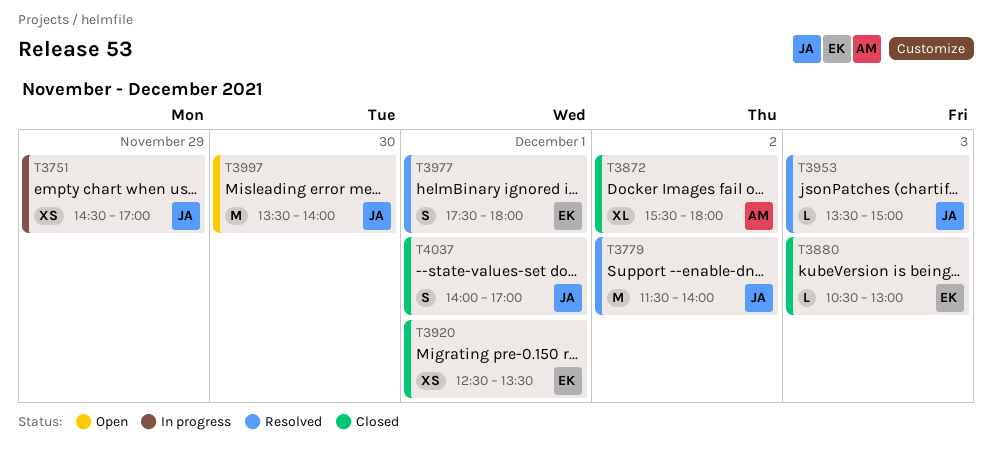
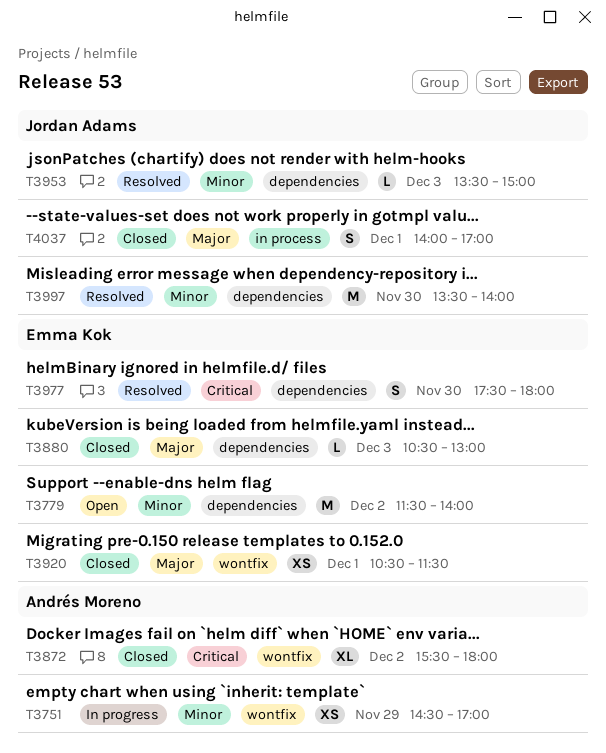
T3751, owner: Jordan Adams -> Andrés Moreno
T3779, status: Resolved -> Open
T3779, owner: Jordan Adams -> Emma Kok
T3920, begins: 12:30 -> 10:30
T3920, ends: 13:30 -> 11:30
T3977, day: Dec 1 -> Nov 30
T3997, status: Open -> Resolved

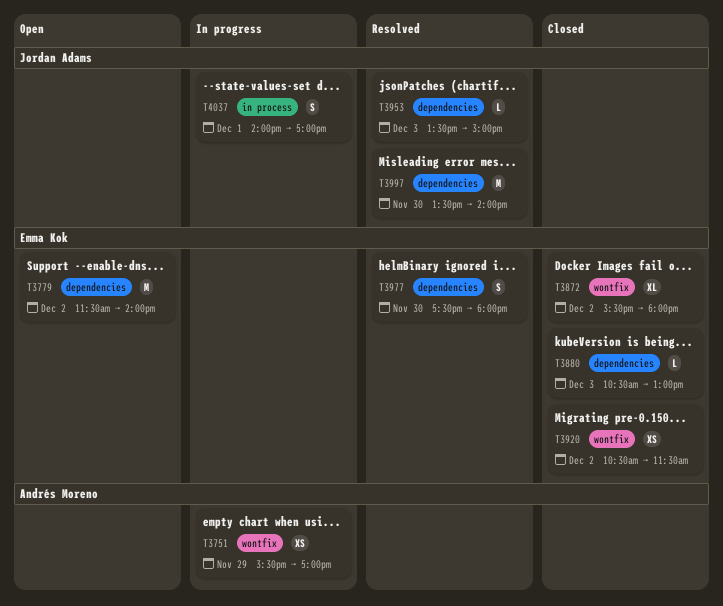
T3751, begins: 14:30 -> 15:30
T3872, owner: Andrés Moreno -> Emma Kok
T3920, day: Dec 1 -> Dec 2
T4037, status: Closed -> In progress

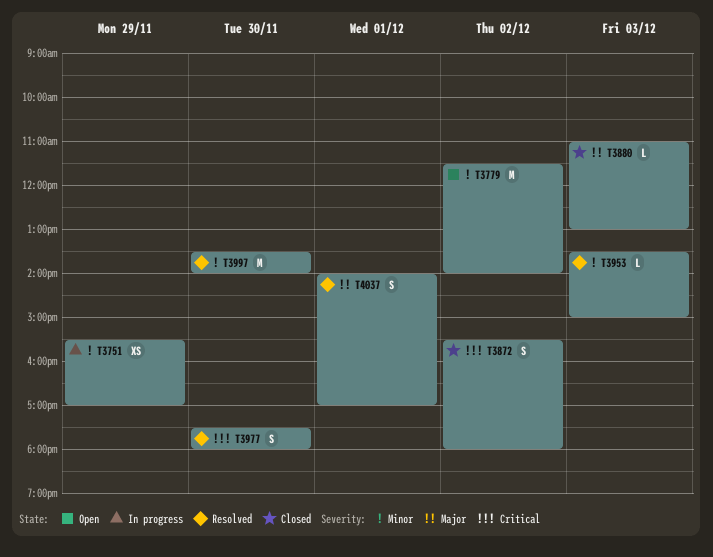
T3872, estimate: XL -> S
T3880, begins: 10:30 -> 11:00
T3920: present -> none
T4037, status: In progress -> Resolved

